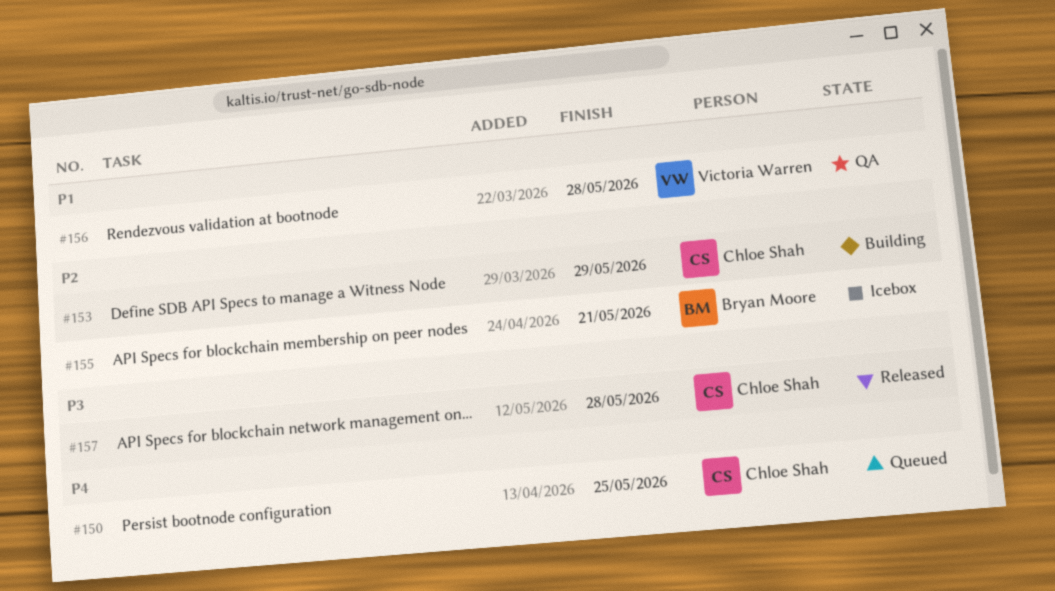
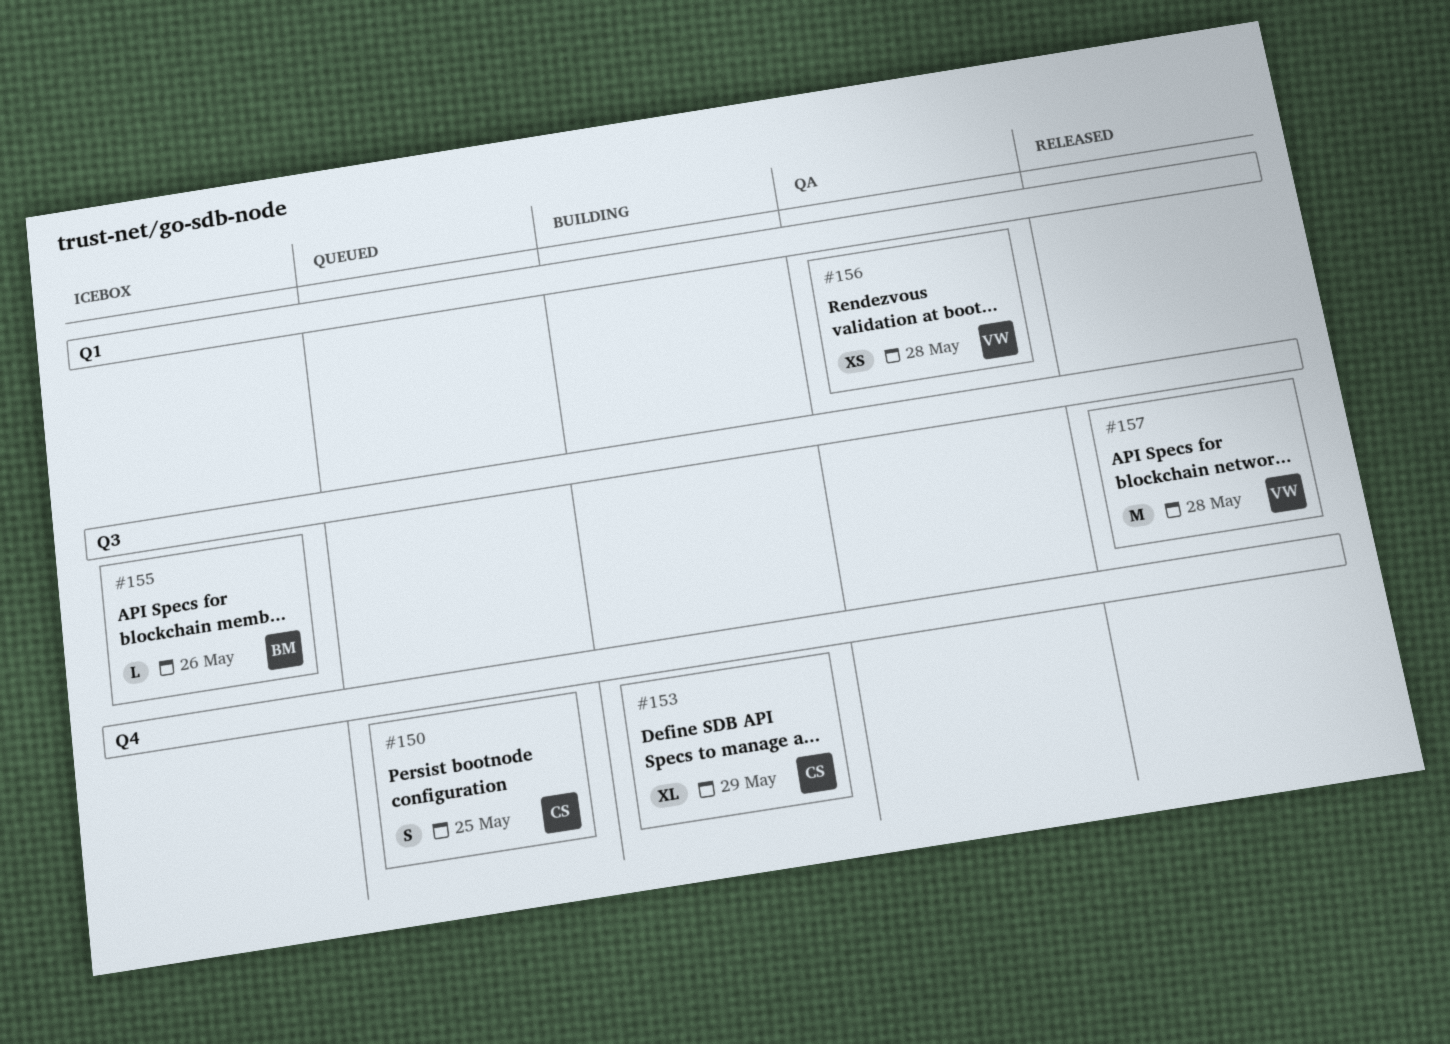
#155, due: May 21 -> May 26
#157, owner: Chloe Shah -> Victoria Warren

